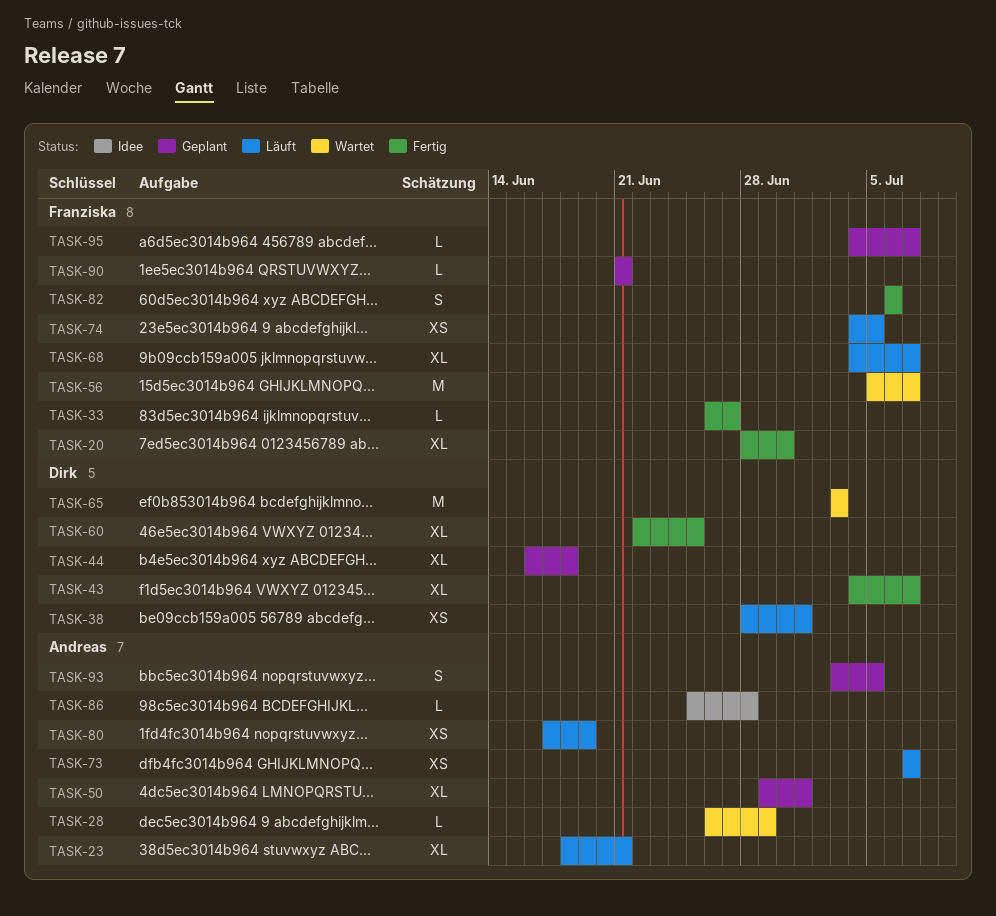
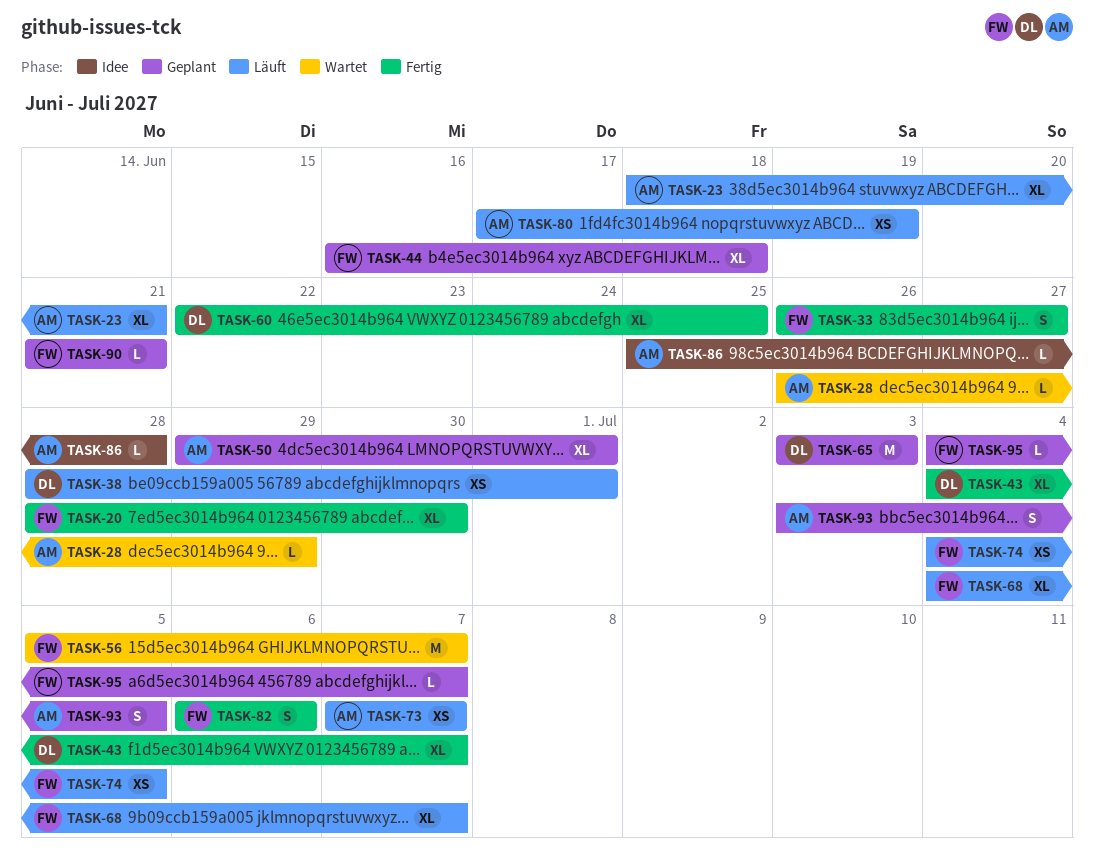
TASK-33, estimate: L -> S
TASK-44, owner: Dirk -> Franziska
TASK-65, status: Wartet -> Geplant

